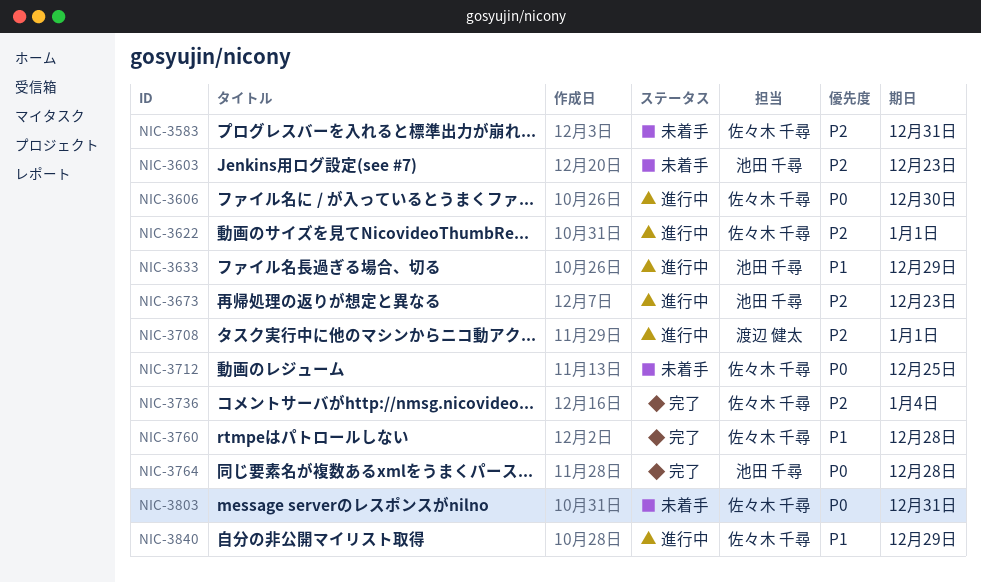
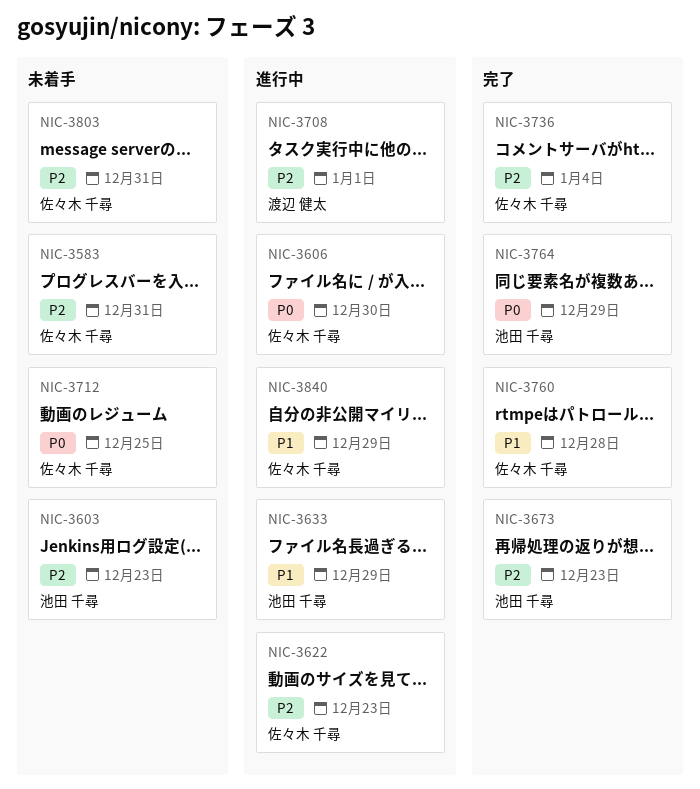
NIC-3622, due: Jan 1 -> Dec 23
NIC-3673, status: 進行中 -> 完了
NIC-3764, due: Dec 28 -> Dec 29
NIC-3803, priority: P0 -> P2

